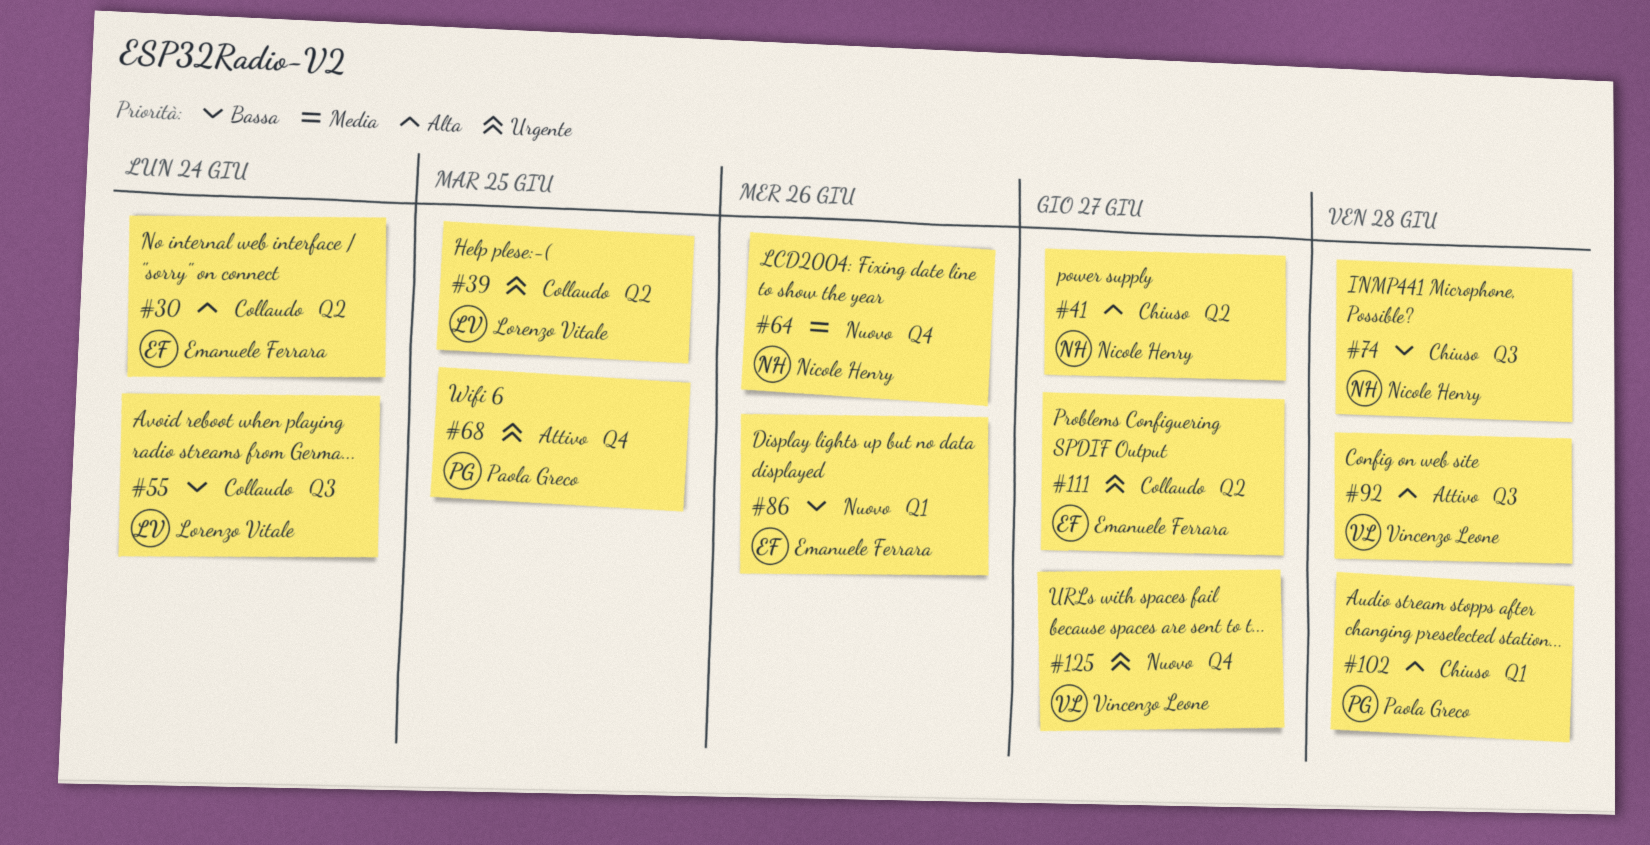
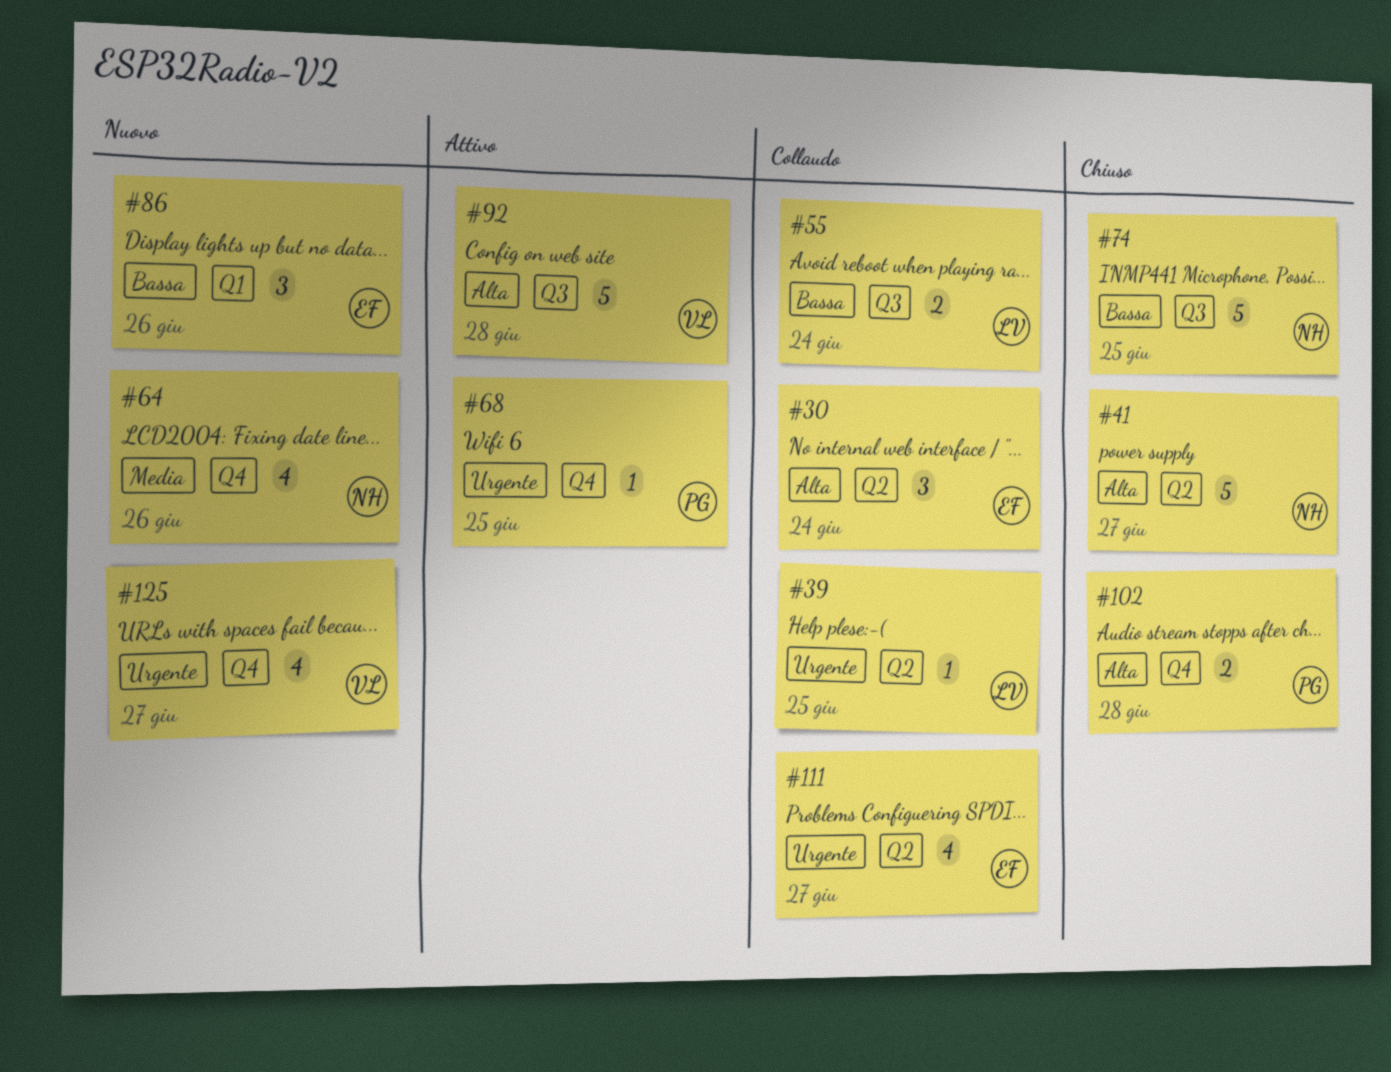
#74, due: Jun 28 -> Jun 25
#102, label: Q1 -> Q4

